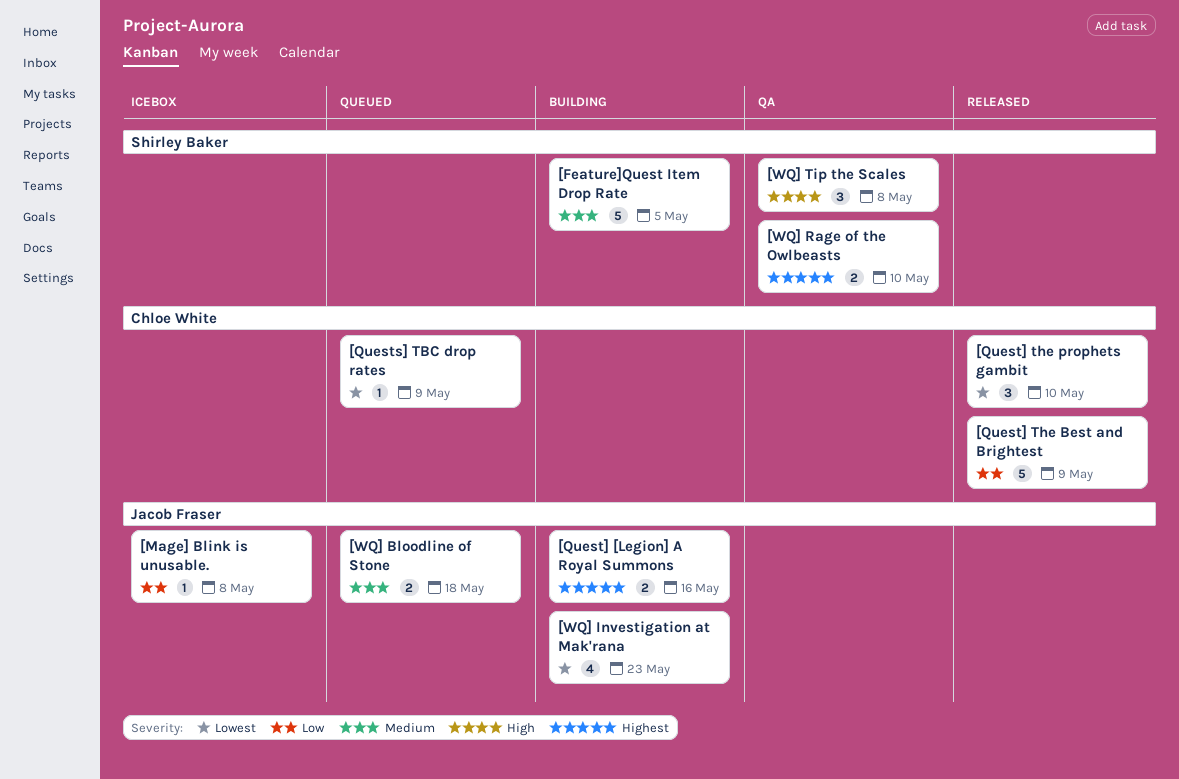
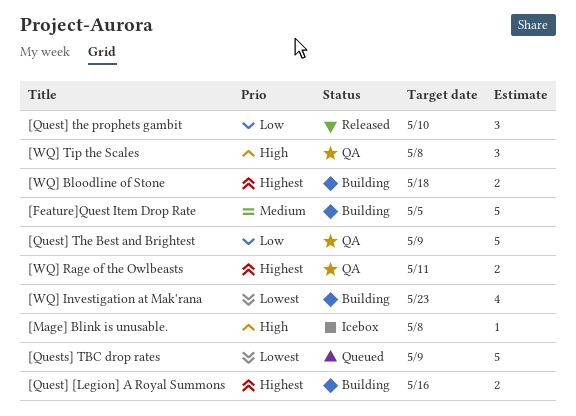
[Mage] Blink is unusable., priority: Low -> High
[Quest] The Best and Brightest, status: Released -> QA
[Quest] the prophets gambit, priority: Lowest -> Low
[Quests] TBC drop rates, estimate: 1 -> 5
[WQ] Bloodline of Stone, status: Queued -> Building
[WQ] Bloodline of Stone, priority: Medium -> Highest
[WQ] Rage of the Owlbeasts, due: May 10 -> May 11

